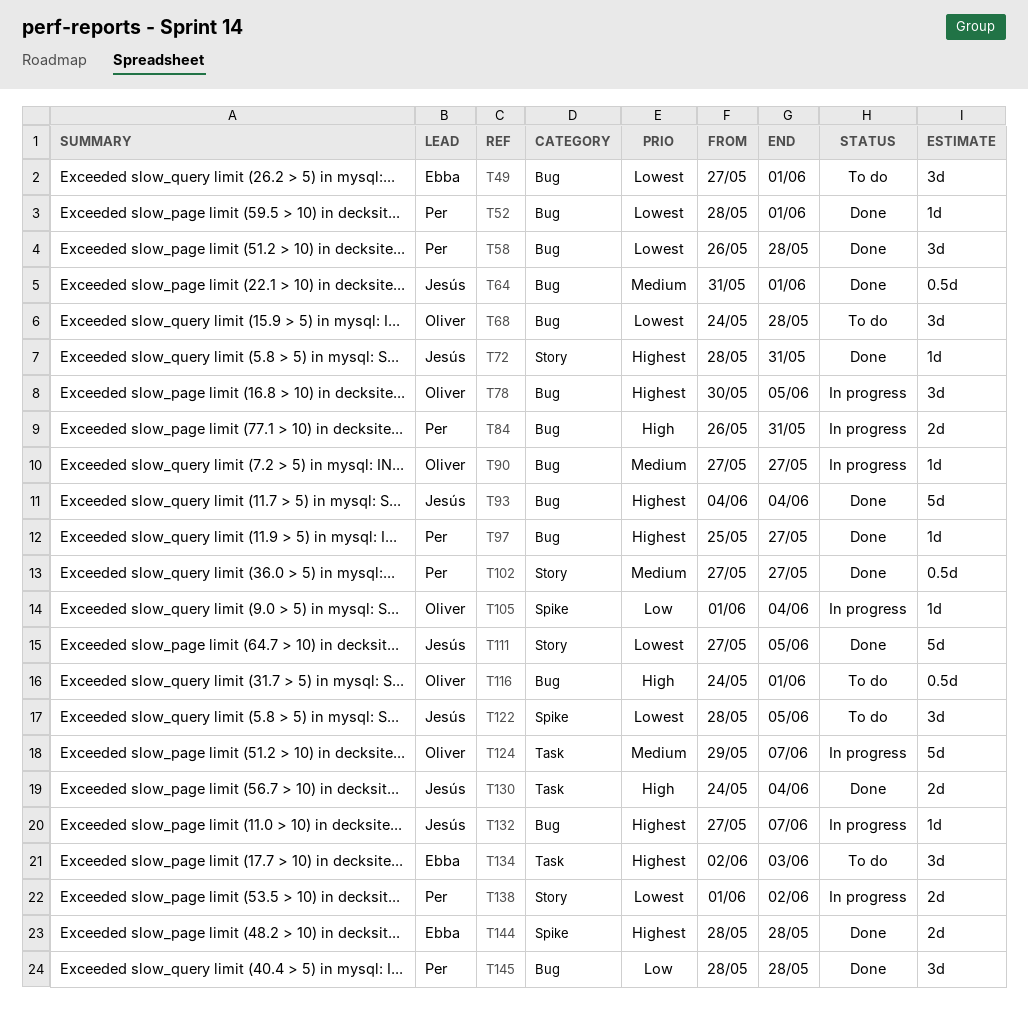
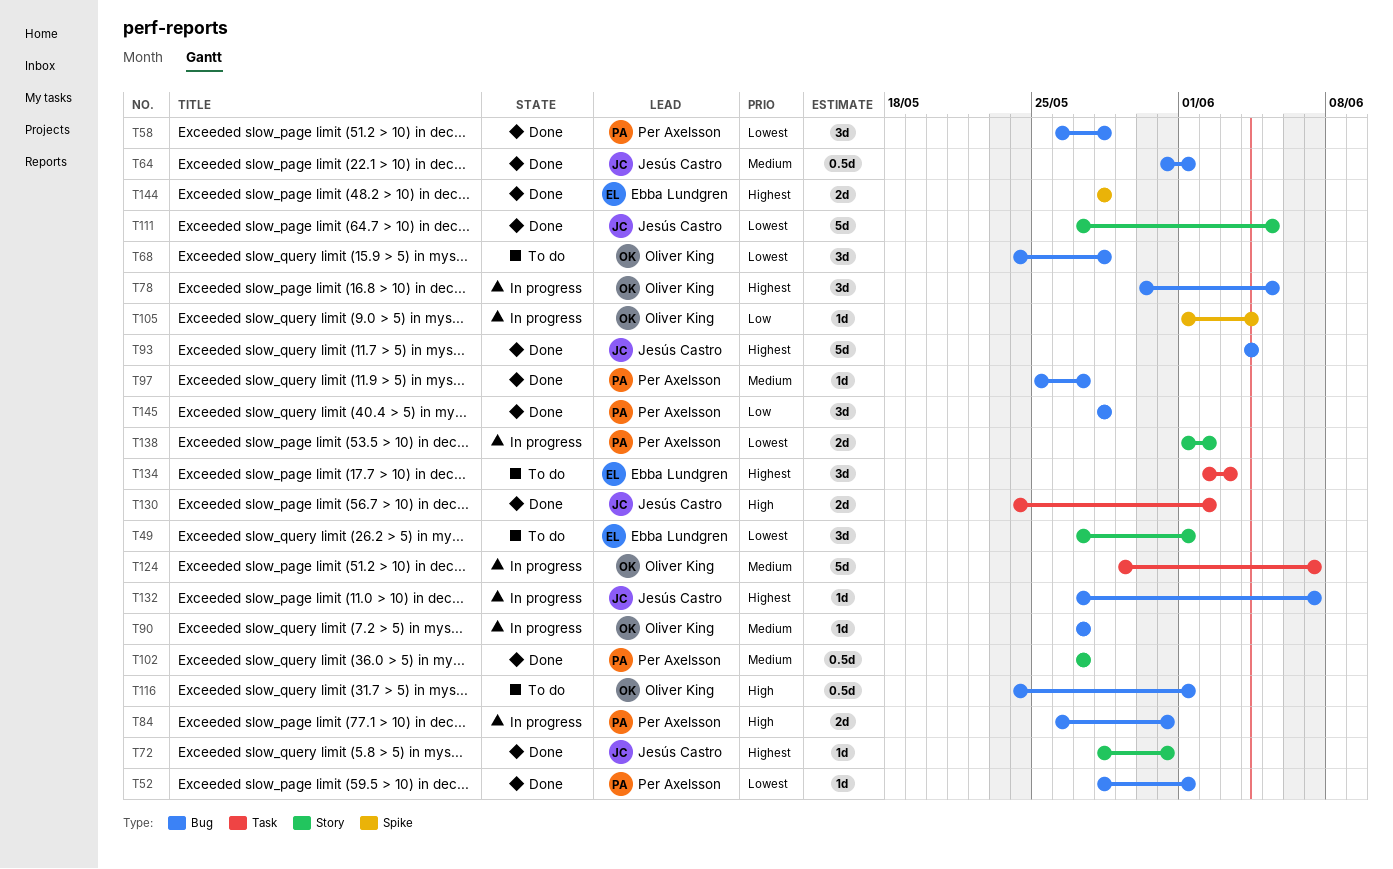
T49, label: Bug -> Story
T97, priority: Highest -> Medium
T122: present -> none
T130, due: Jun 4 -> Jun 2

